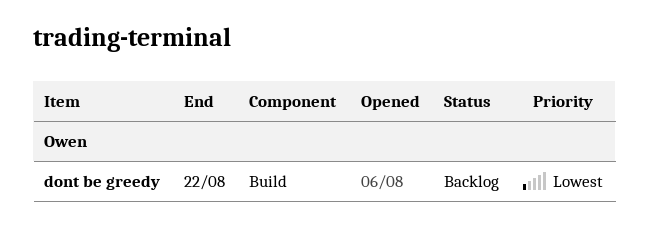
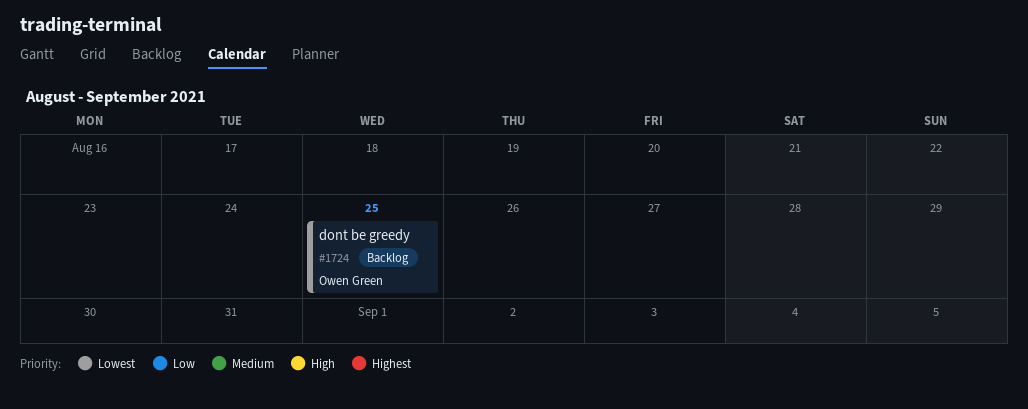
dont be greedy, due: Aug 22 -> Aug 25

